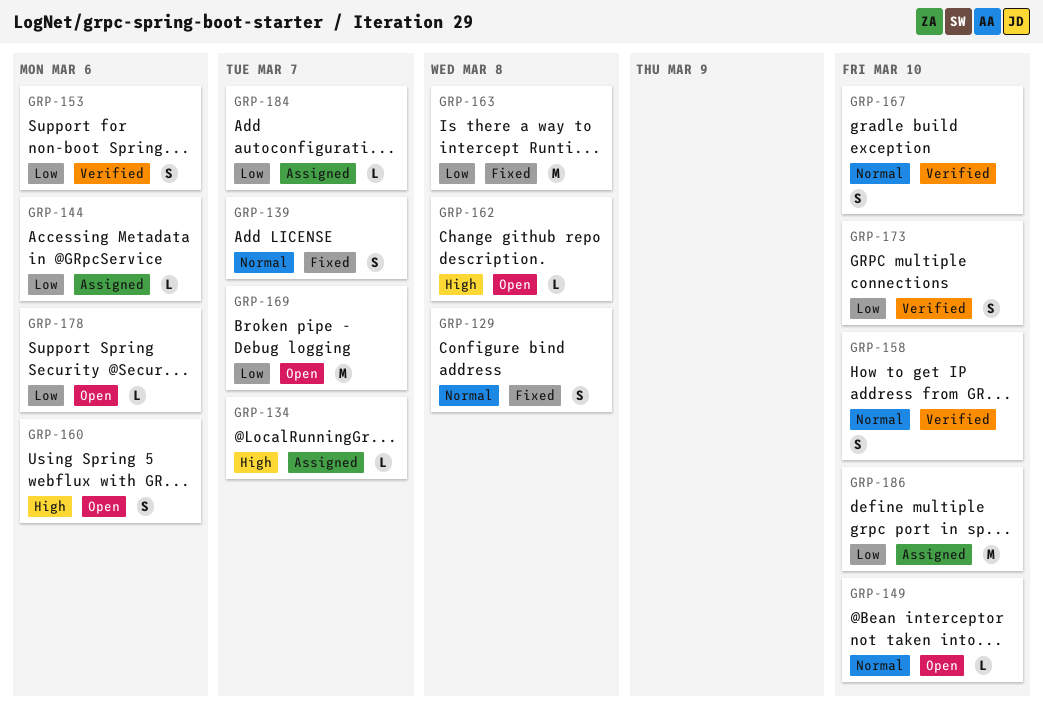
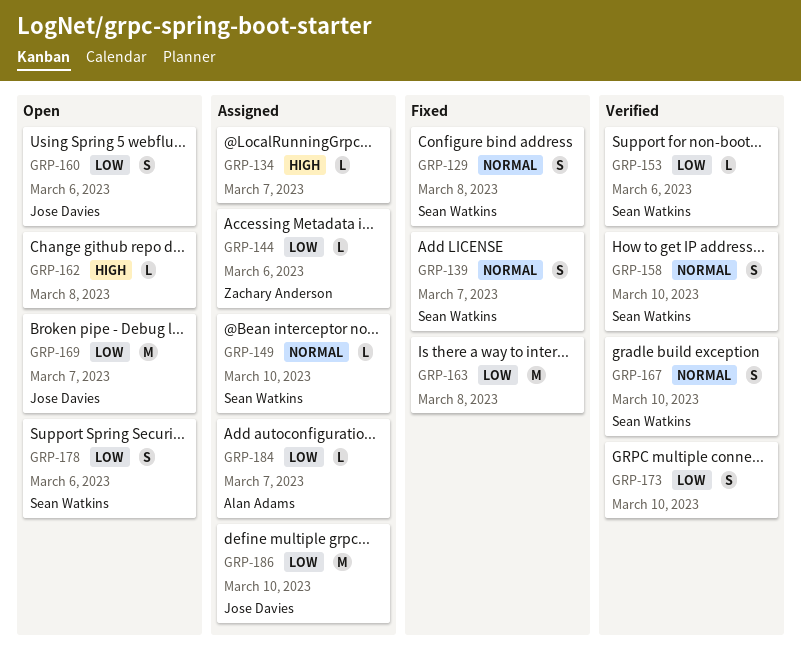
GRP-149, status: Open -> Assigned
GRP-153, estimate: S -> L
GRP-160, priority: High -> Low
GRP-178, estimate: L -> S

